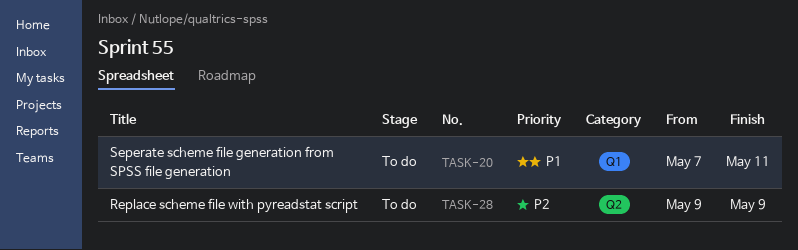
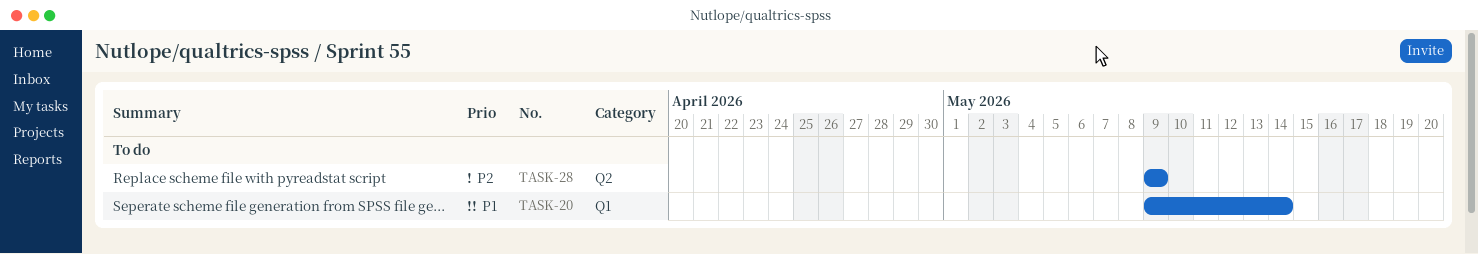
TASK-20, start: May 7 -> May 9
TASK-20, due: May 11 -> May 14

